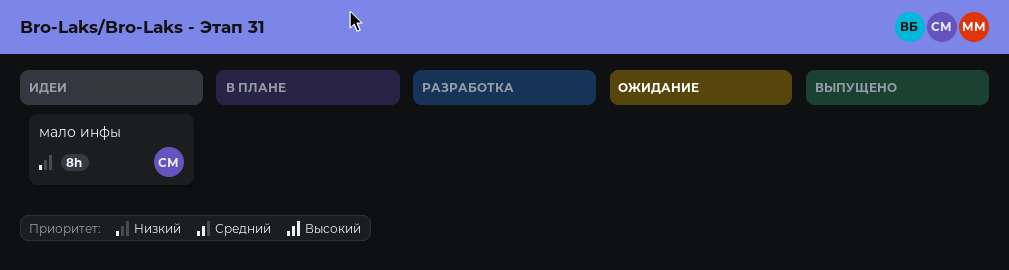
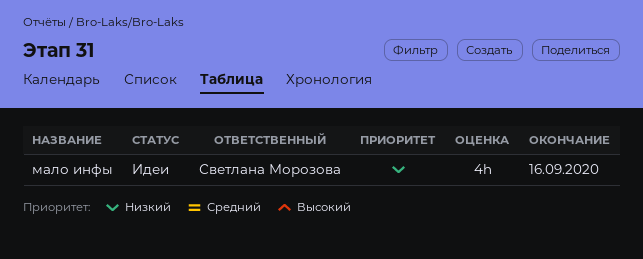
мало инфы, estimate: 8h -> 4h

